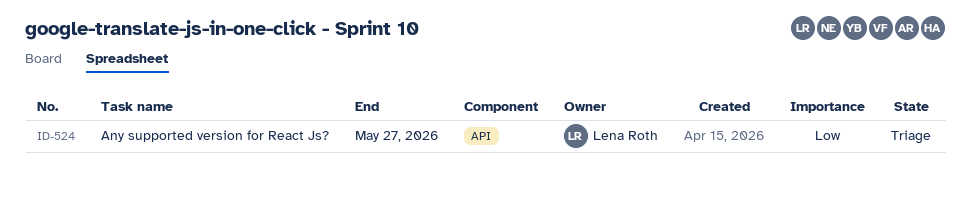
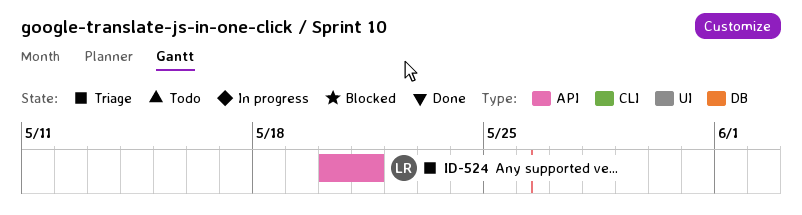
ID-524, due: May 27 -> May 21

